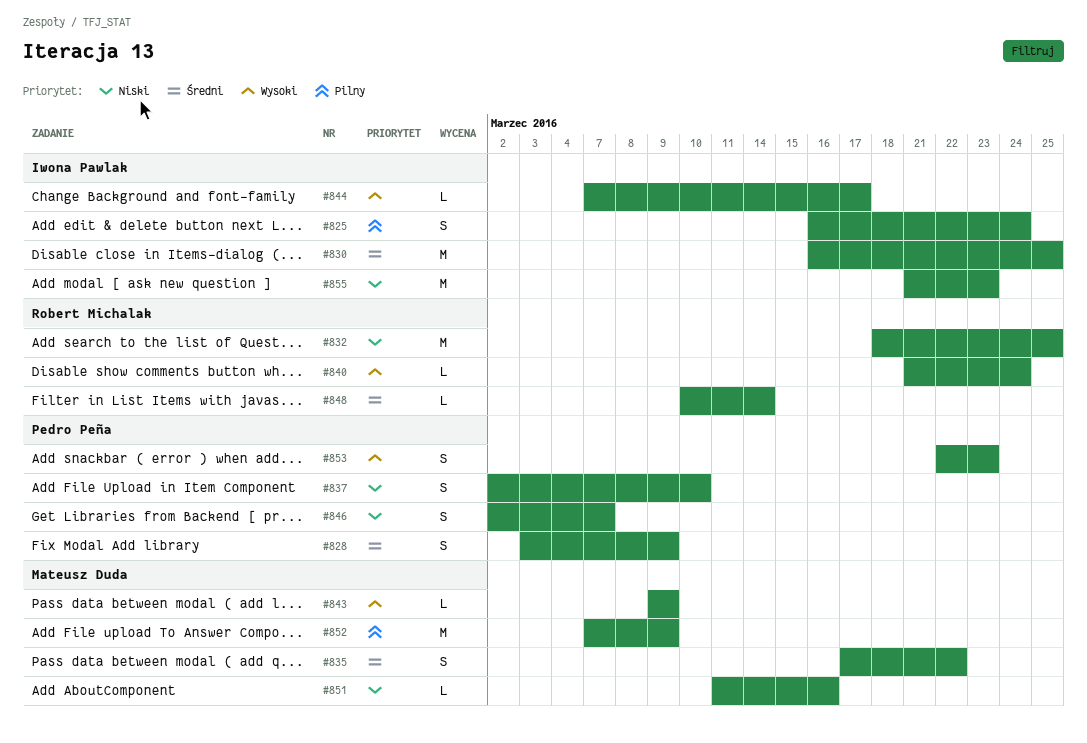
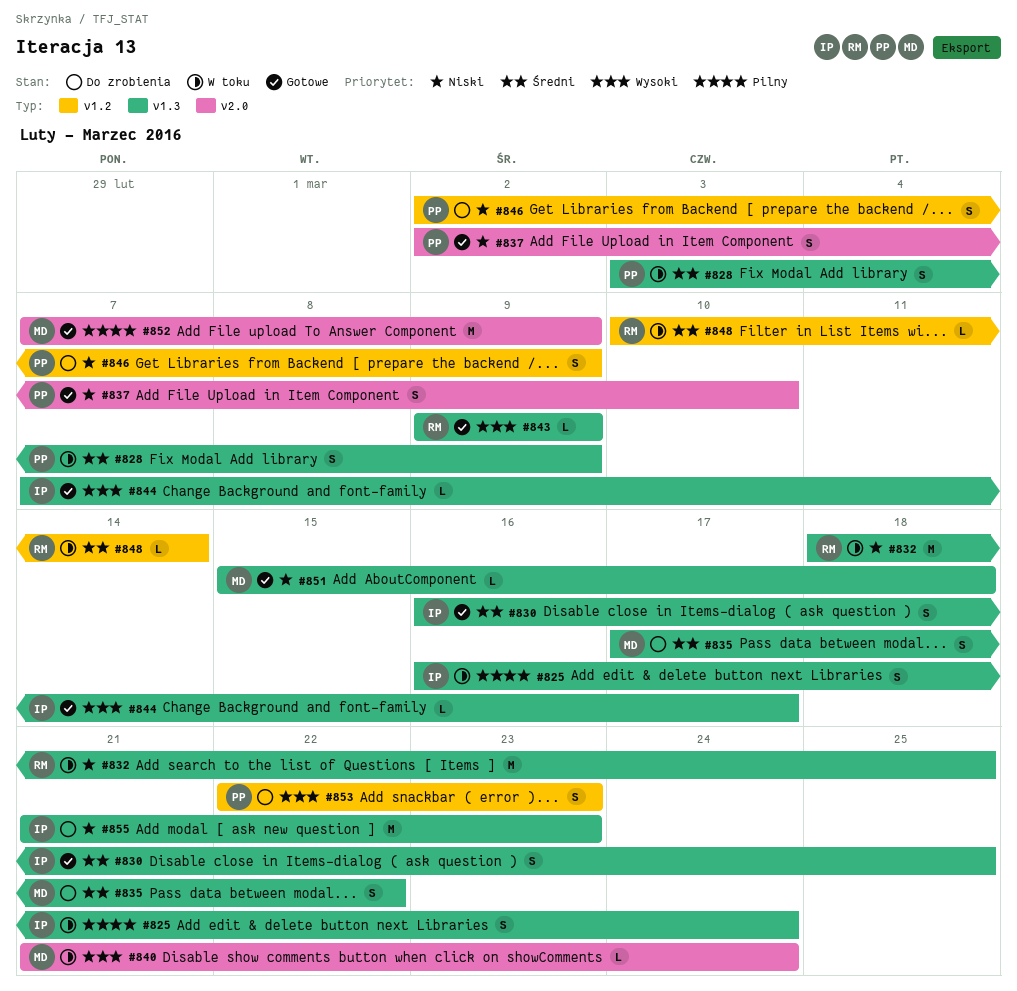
#830, estimate: M -> S
#840, owner: Robert Michalak -> Mateusz Duda
#843, owner: Mateusz Duda -> Robert Michalak
#846, due: Mar 7 -> Mar 9
#851, start: Mar 11 -> Mar 15
#851, due: Mar 16 -> Mar 18

